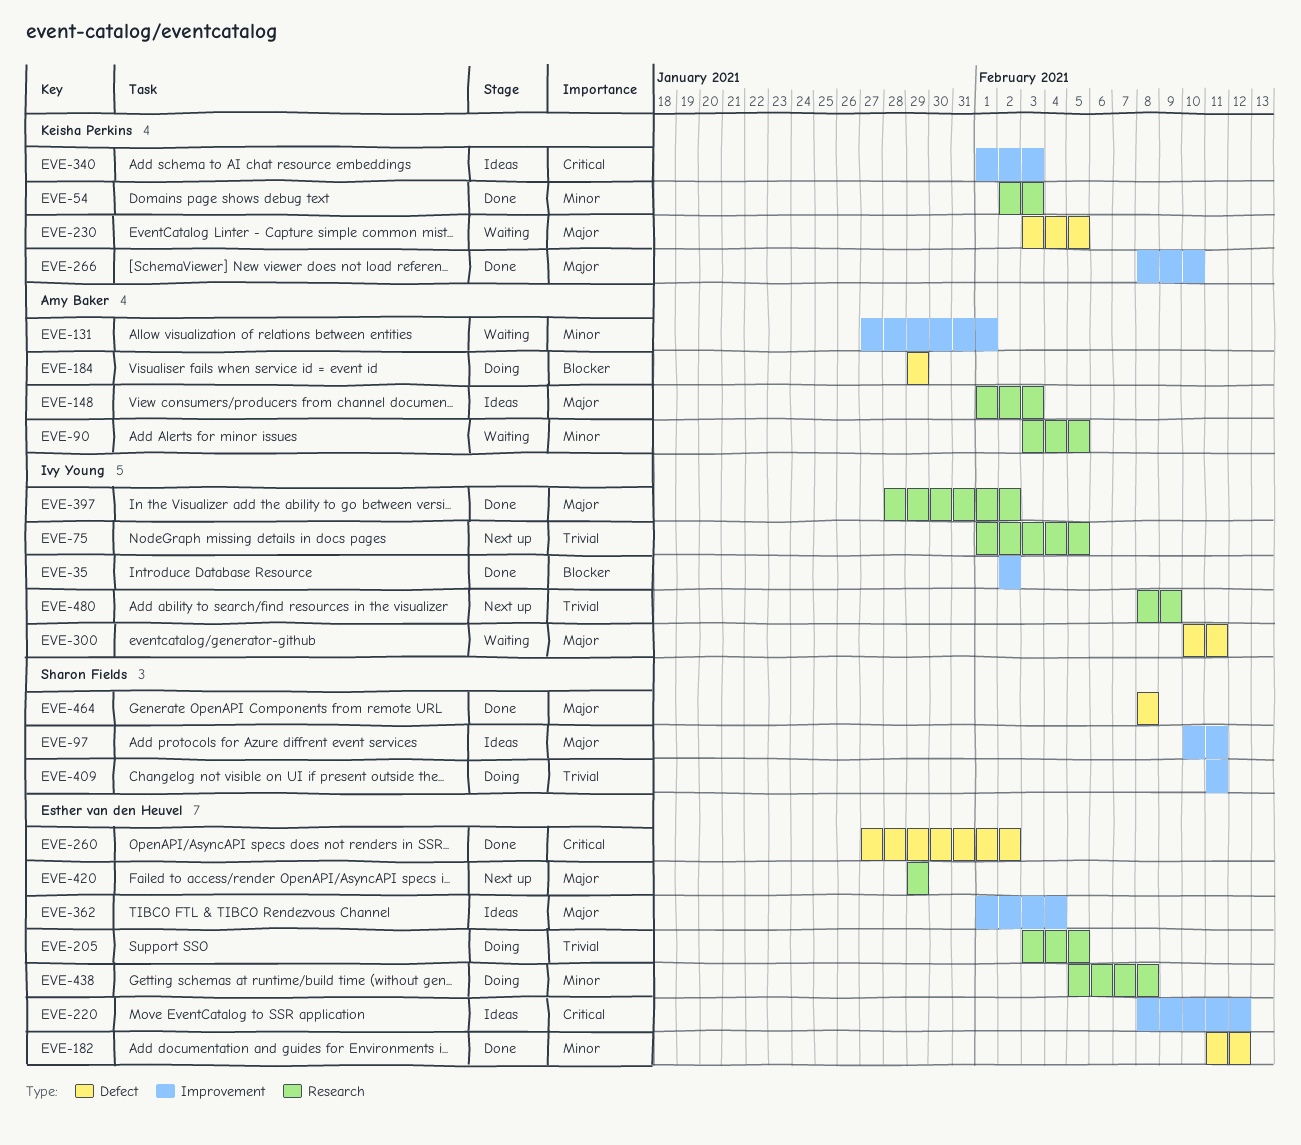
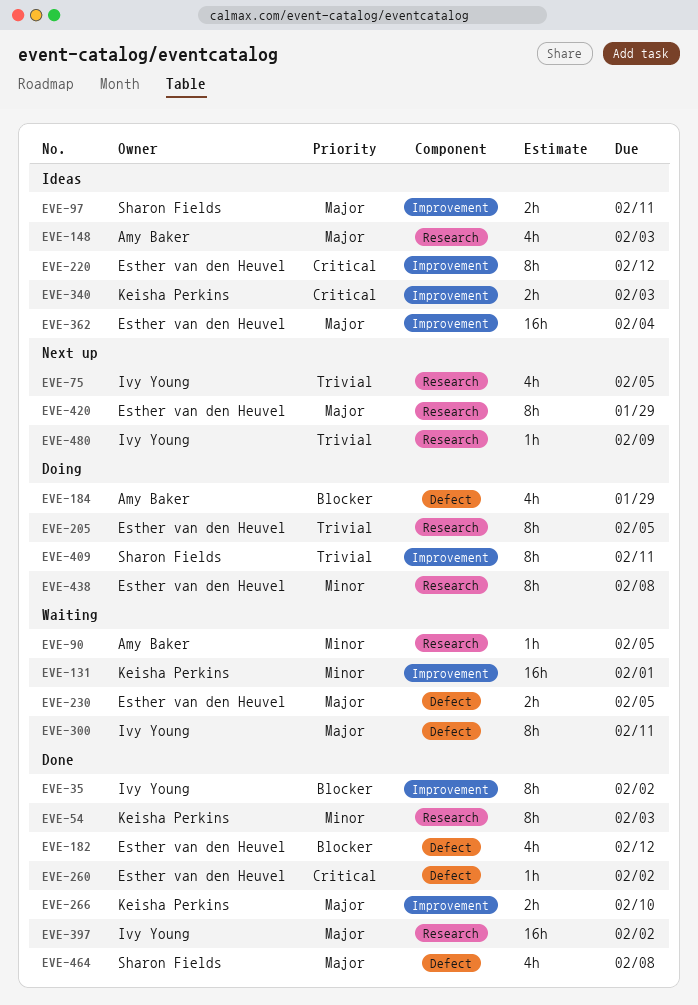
EVE-131, owner: Amy Baker -> Keisha Perkins
EVE-182, priority: Minor -> Blocker
EVE-230, owner: Keisha Perkins -> Esther van den Heuvel

